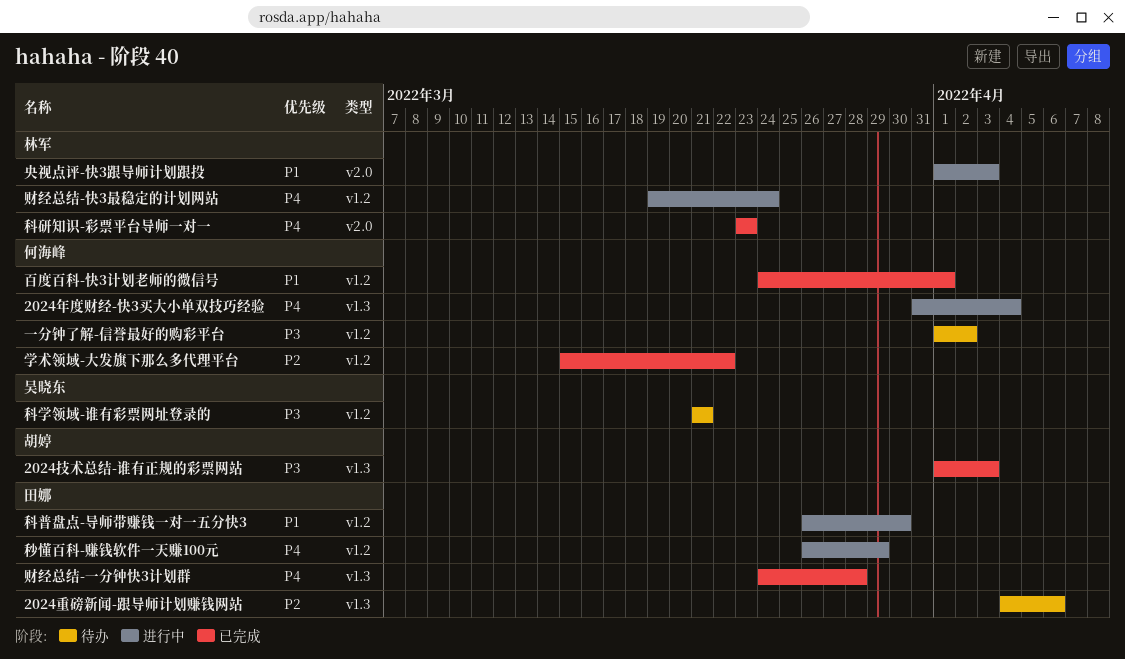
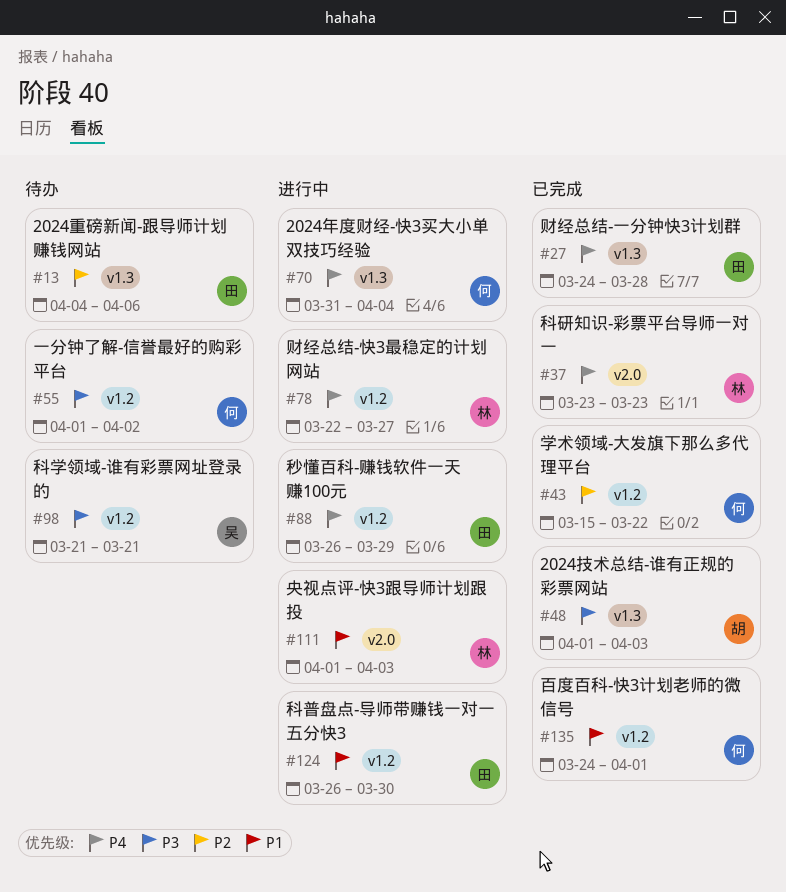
财经总结-快3最稳定的计划网站, start: Mar 19 -> Mar 22
财经总结-快3最稳定的计划网站, due: Mar 24 -> Mar 27

